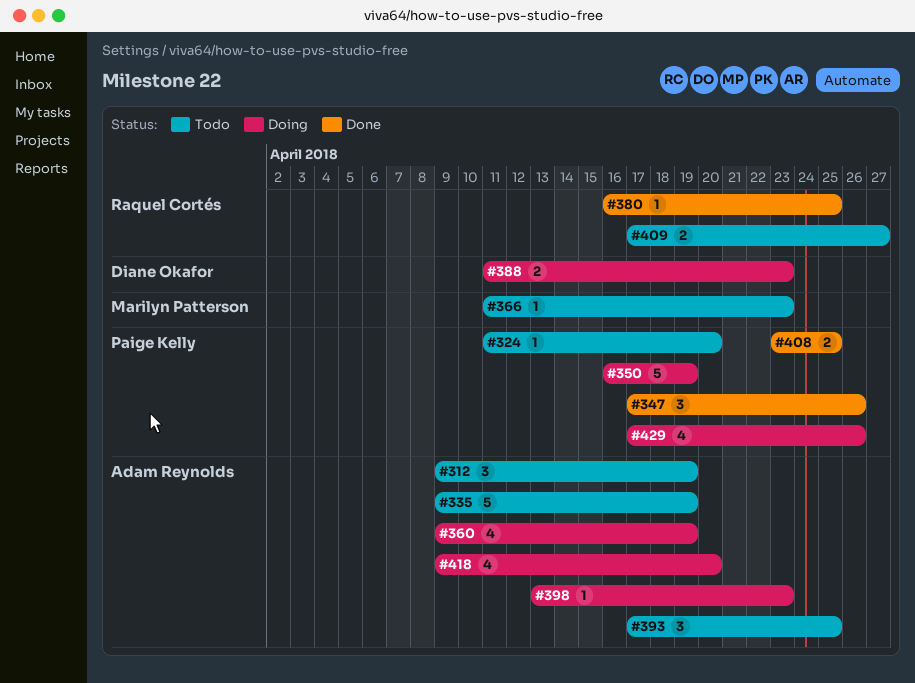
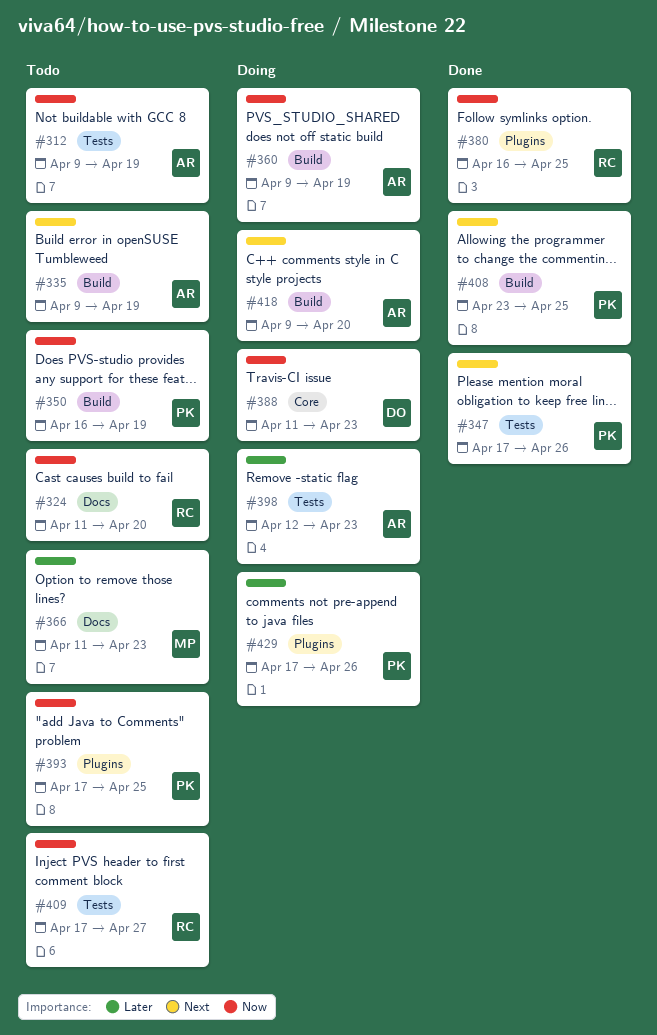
#324, owner: Paige Kelly -> Raquel Cortés
#350, status: Doing -> Todo
#393, owner: Adam Reynolds -> Paige Kelly
#398, start: Apr 13 -> Apr 12

